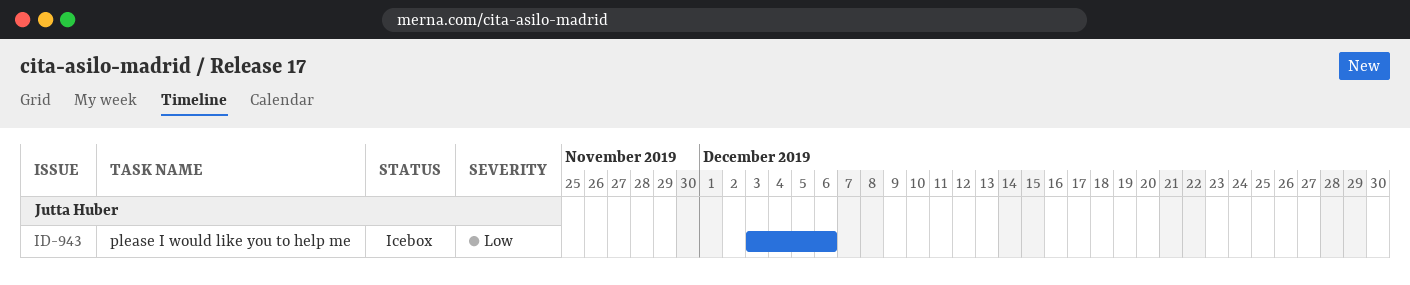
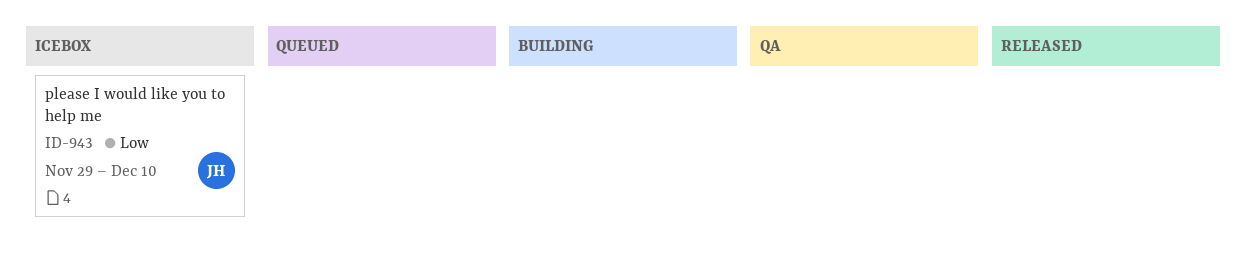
ID-943, start: Dec 3 -> Nov 29
ID-943, due: Dec 6 -> Dec 10

